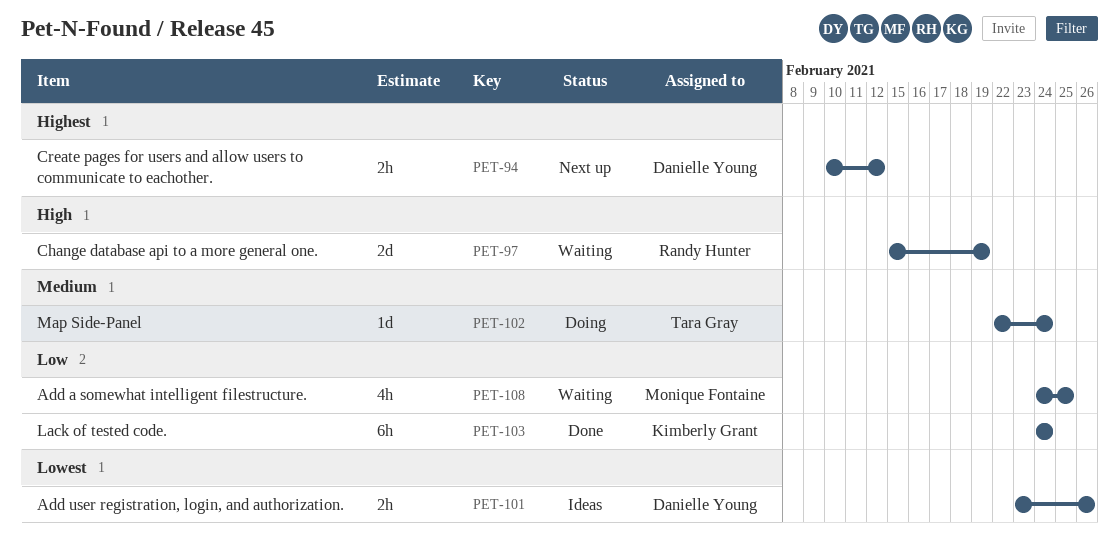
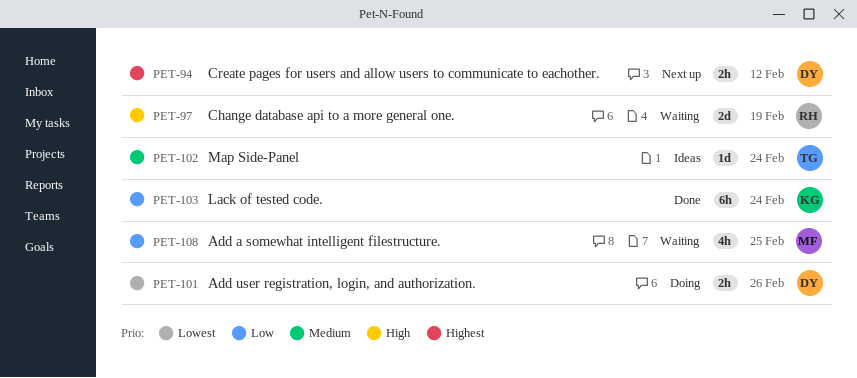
PET-101, status: Ideas -> Doing
PET-102, status: Doing -> Ideas

